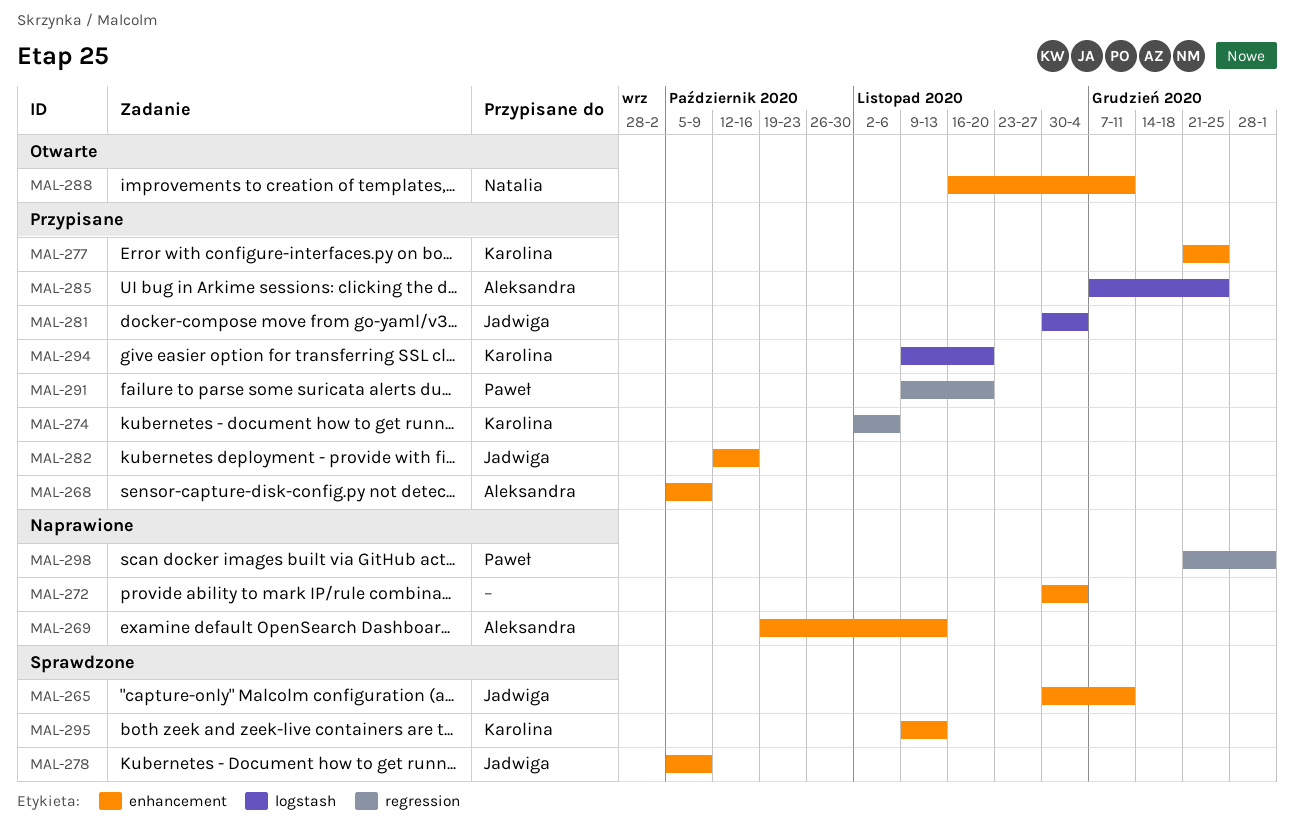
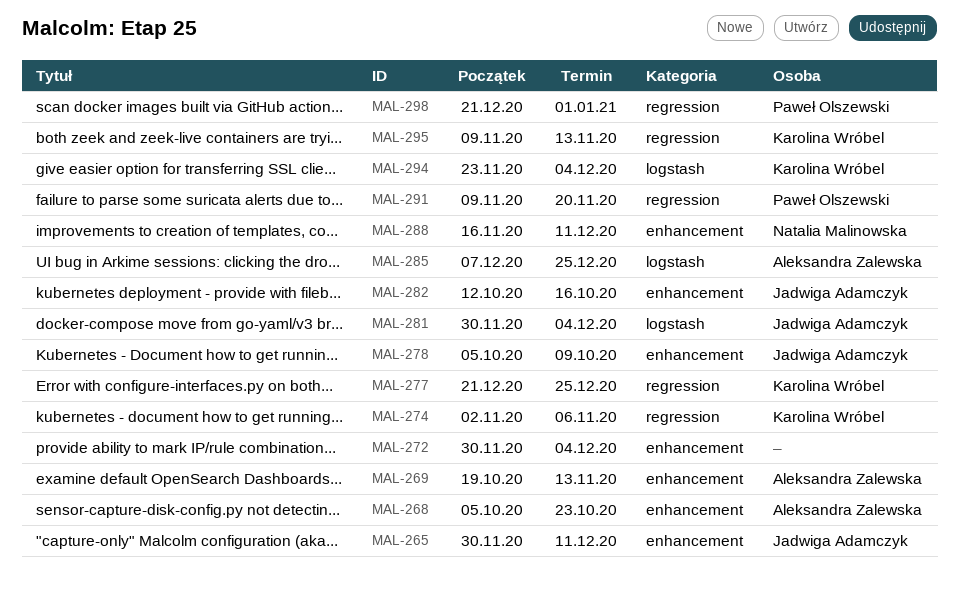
MAL-268, due: Oct 9 -> Oct 23
MAL-277, label: enhancement -> regression
MAL-294, start: Nov 9 -> Nov 23
MAL-294, due: Nov 20 -> Dec 4
MAL-295, label: enhancement -> regression

